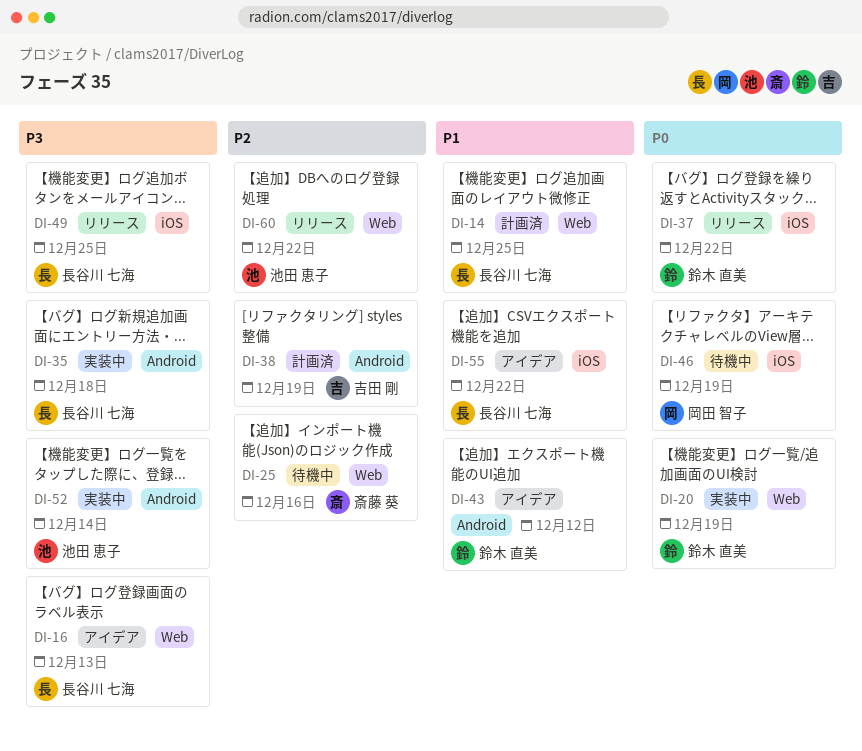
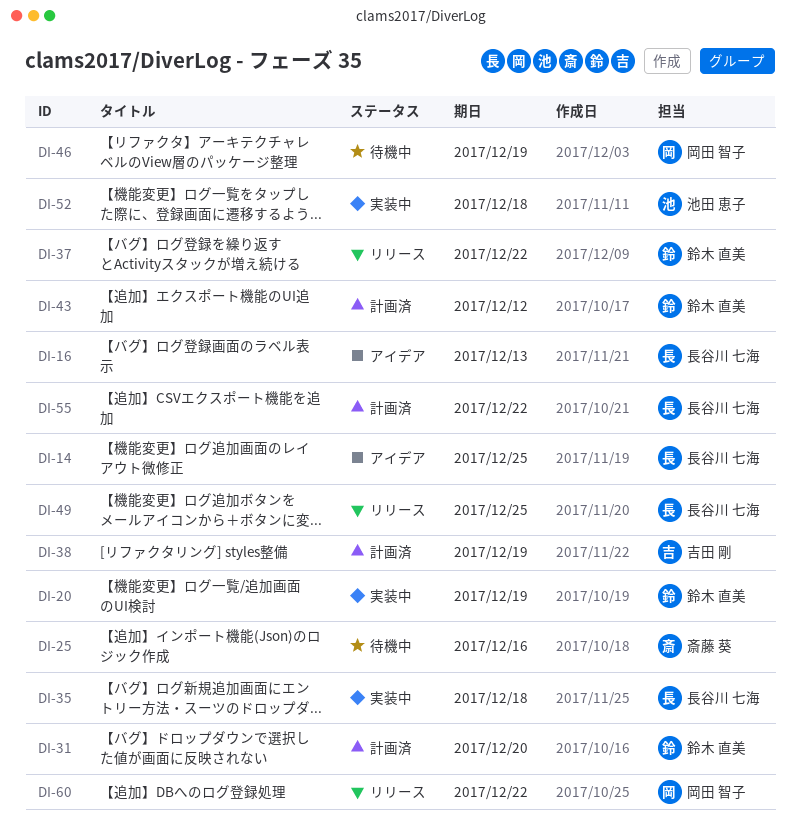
DI-14, status: 計画済 -> アイデア
DI-31: none -> present
DI-43, status: アイデア -> 計画済
DI-52, due: Dec 14 -> Dec 18
DI-55, status: アイデア -> 計画済
DI-60, owner: 池田 恵子 -> 岡田 智子

